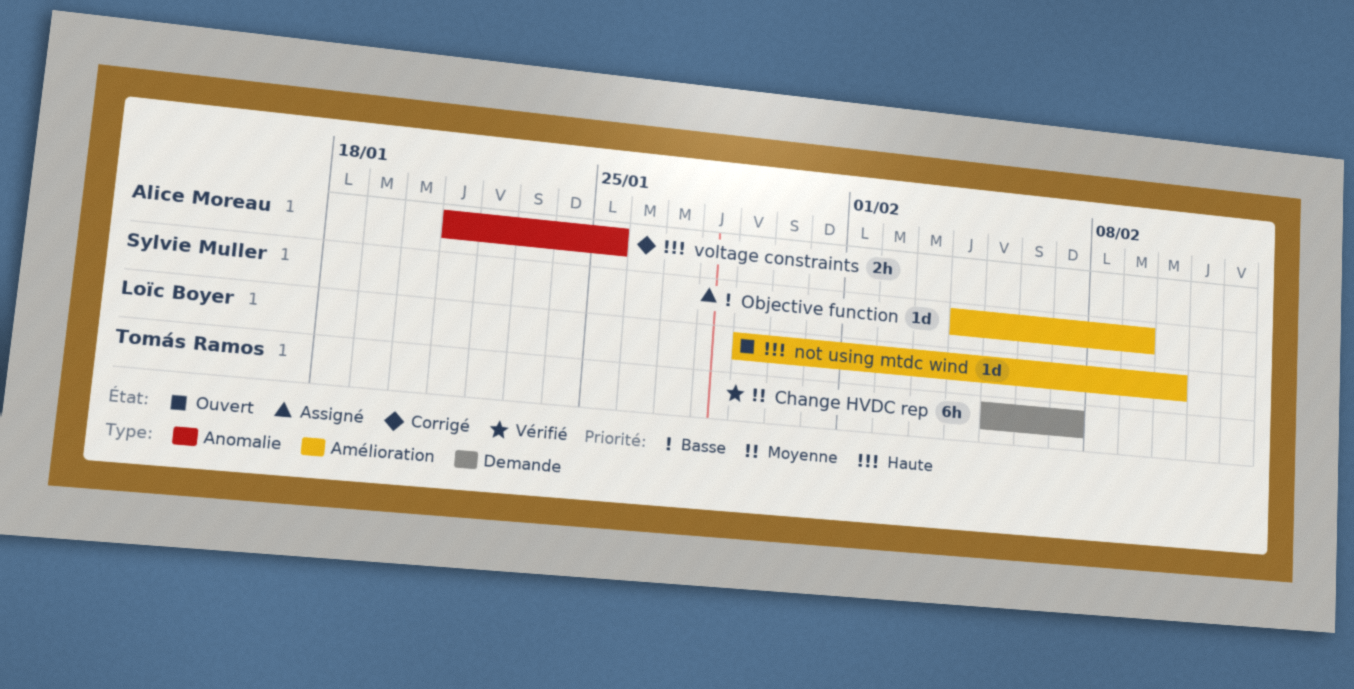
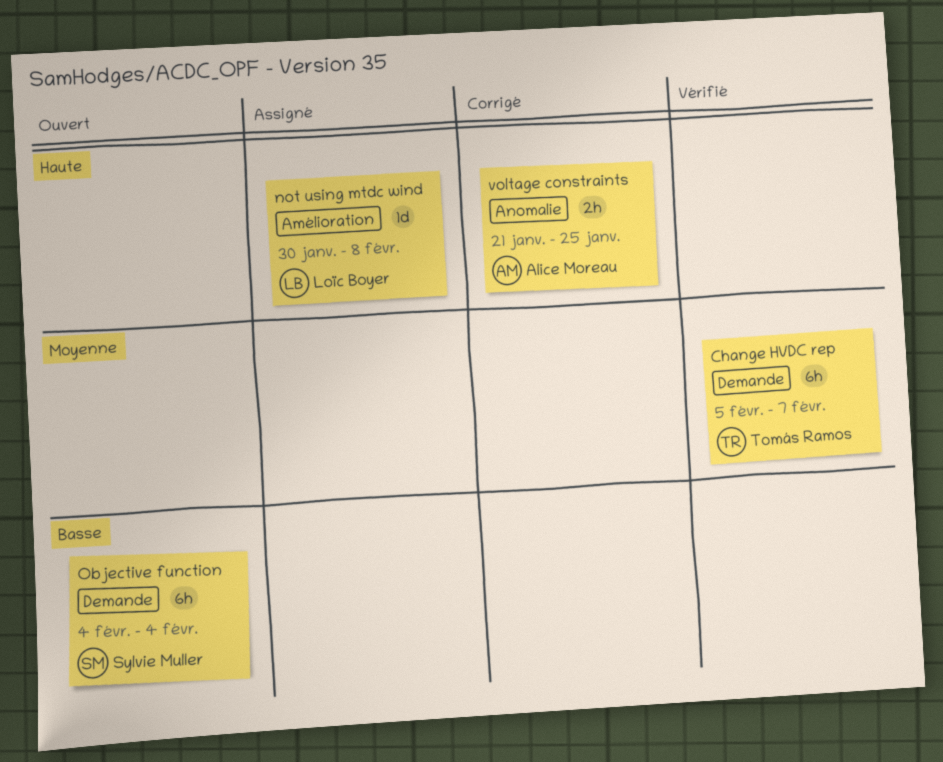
not using mtdc wind, status: Ouvert -> Assigné
not using mtdc wind, start: Jan 29 -> Jan 30
not using mtdc wind, due: Feb 10 -> Feb 8
Objective function, status: Assigné -> Ouvert
Objective function, label: Amélioration -> Demande
Objective function, estimate: 1d -> 6h
Objective function, due: Feb 9 -> Feb 4

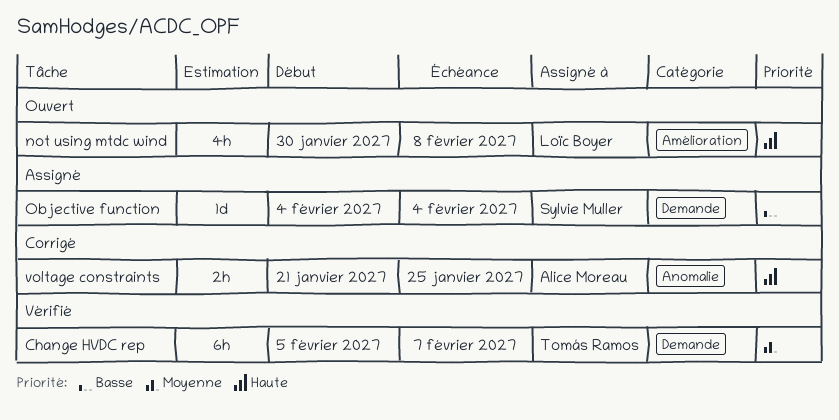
not using mtdc wind, status: Assigné -> Ouvert
not using mtdc wind, estimate: 1d -> 4h
Objective function, status: Ouvert -> Assigné
Objective function, estimate: 6h -> 1d

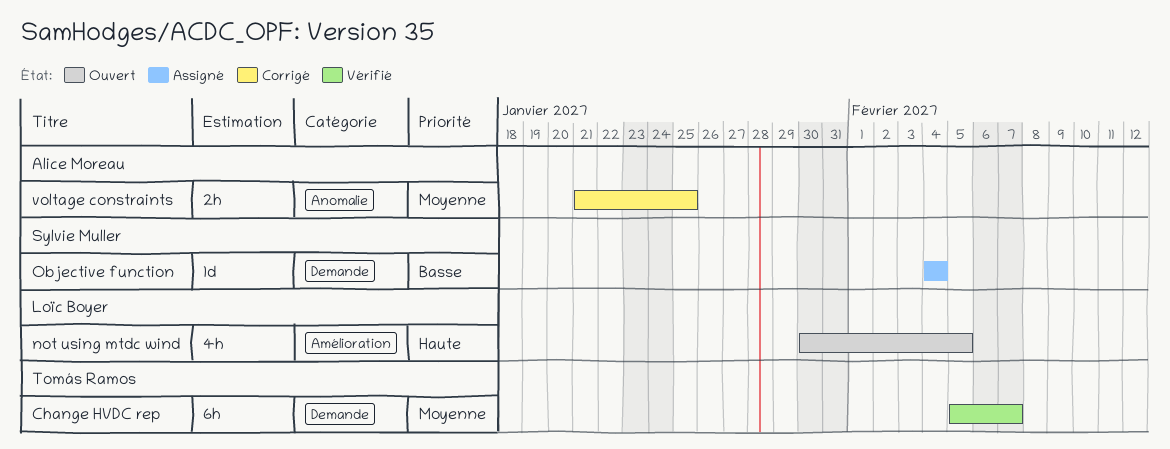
not using mtdc wind, due: Feb 8 -> Feb 5
voltage constraints, priority: Haute -> Moyenne

